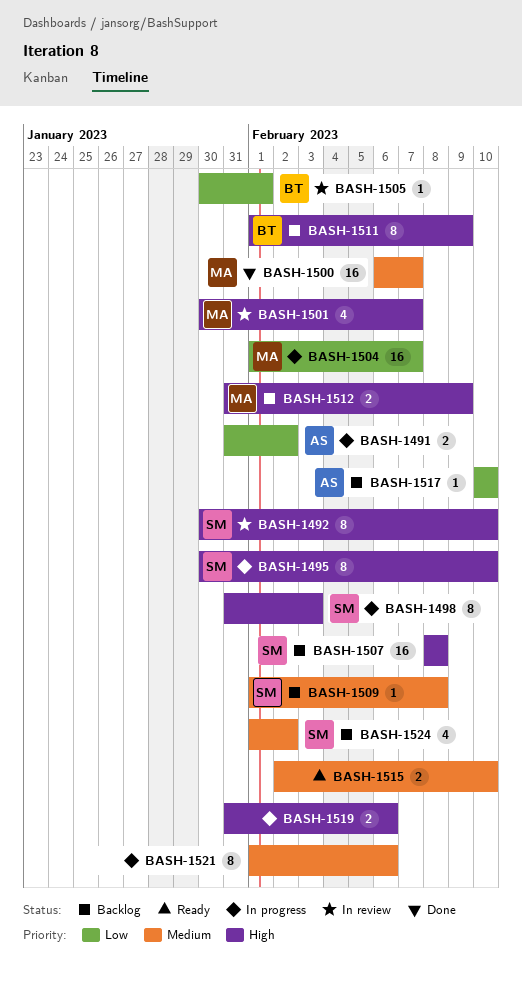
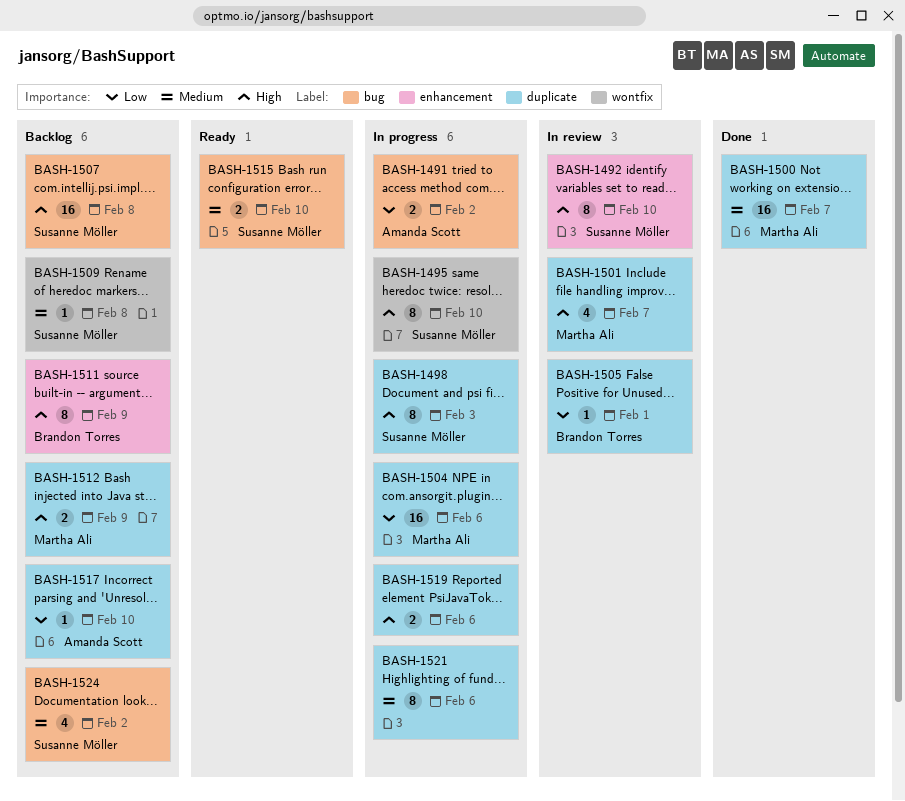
BASH-1504, due: Feb 7 -> Feb 6
BASH-1515, owner: none -> Susanne Möller

